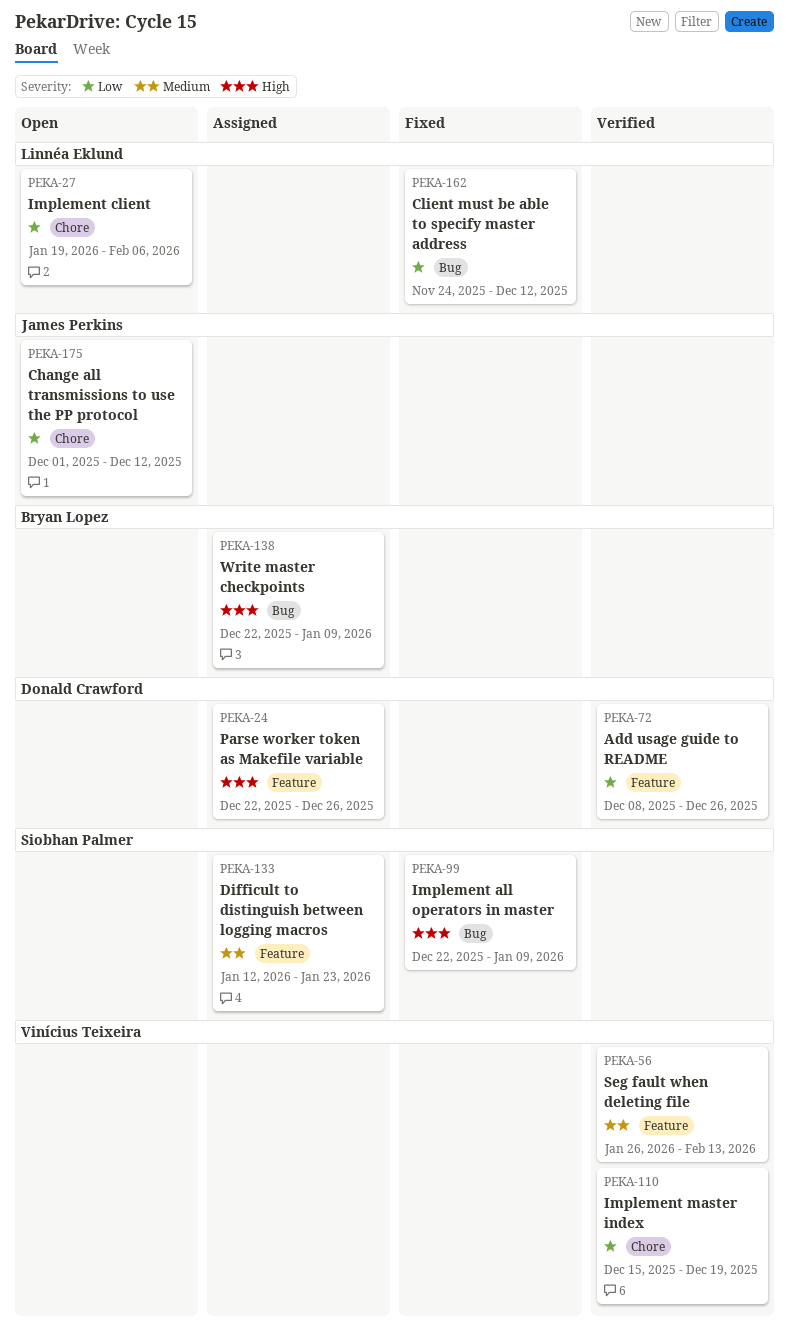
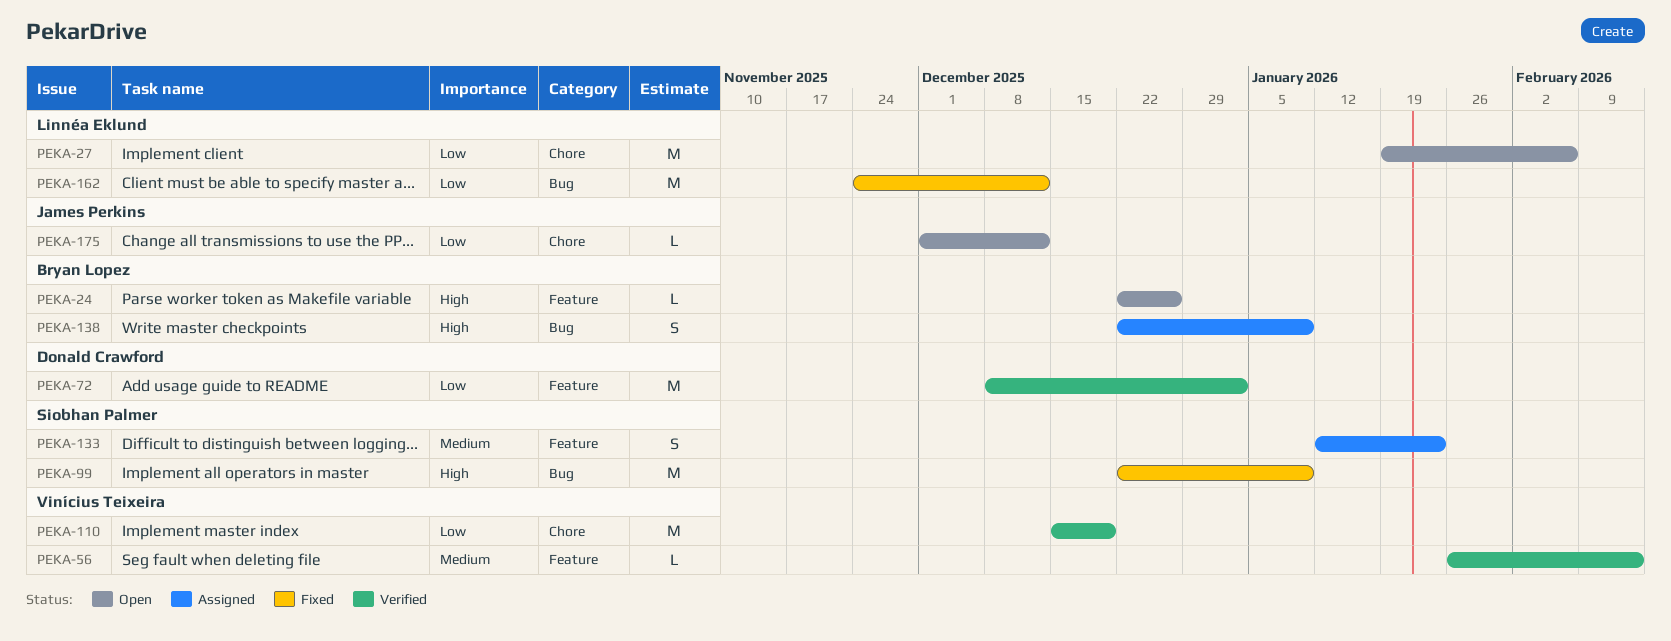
PEKA-24, status: Assigned -> Open
PEKA-24, owner: Donald Crawford -> Bryan Lopez
PEKA-72, due: Dec 26 -> Jan 2

